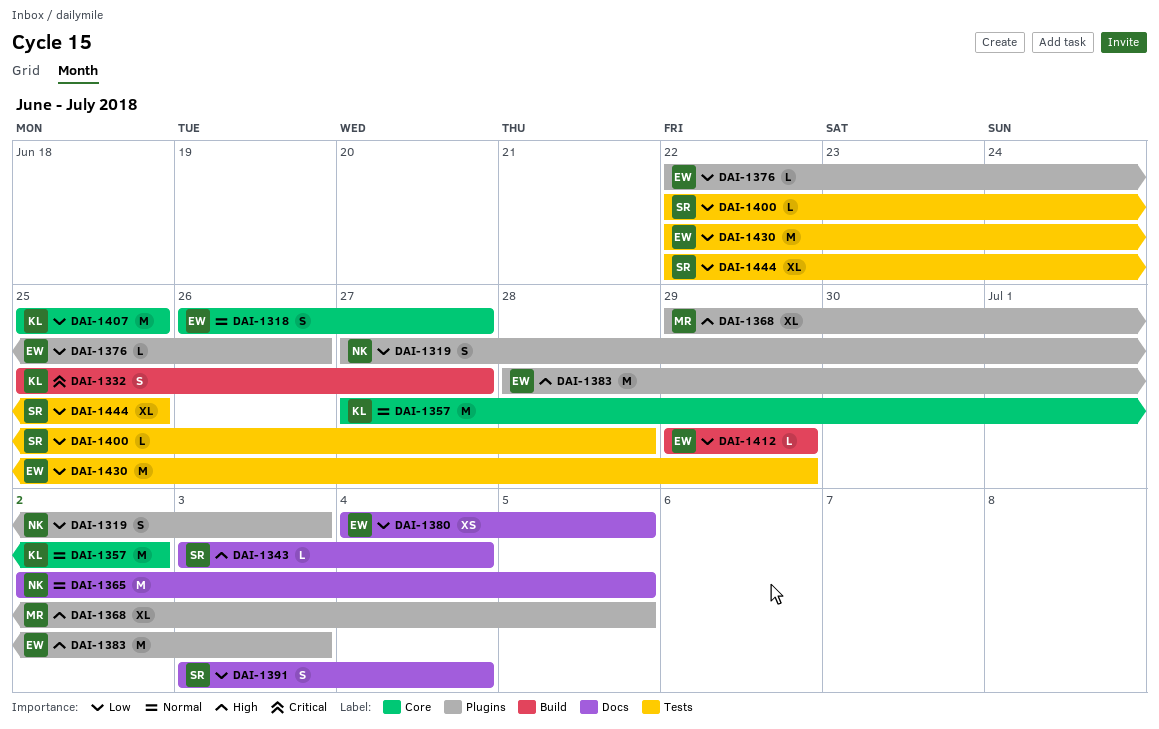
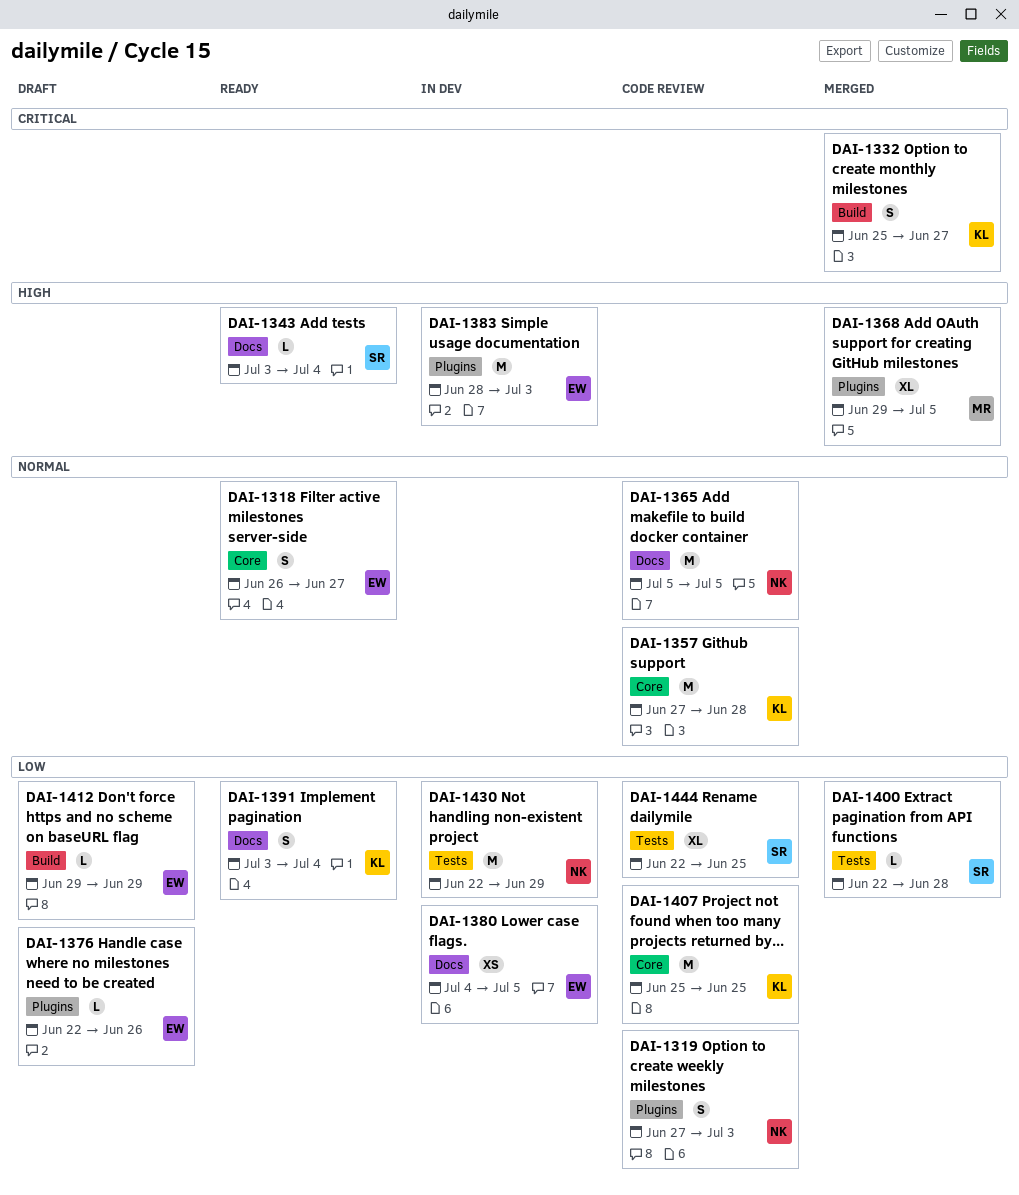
DAI-1357, due: Jul 2 -> Jun 28
DAI-1365, start: Jul 2 -> Jul 5
DAI-1391, owner: SR -> KL
DAI-1430, owner: EW -> NK

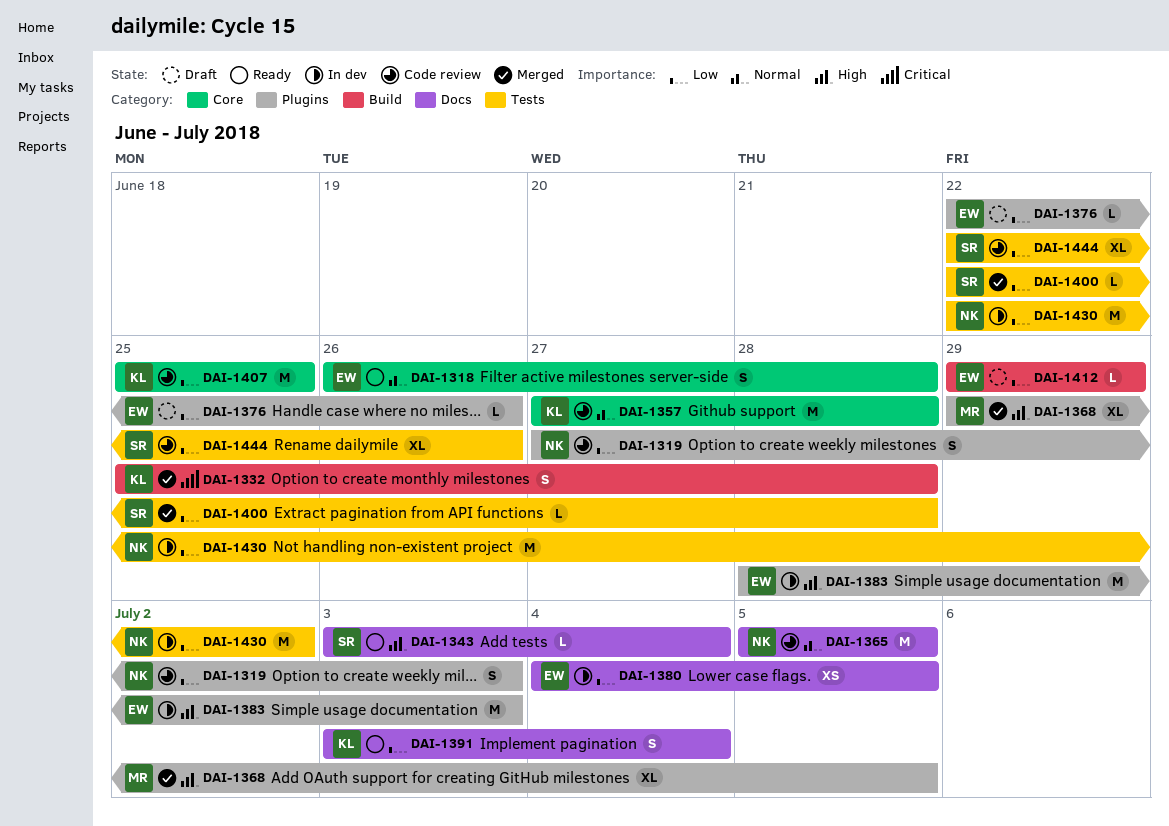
DAI-1318, due: Jun 27 -> Jun 28
DAI-1332, due: Jun 27 -> Jun 28
DAI-1430, due: Jun 29 -> Jul 2
DAI-1444, due: Jun 25 -> Jun 26

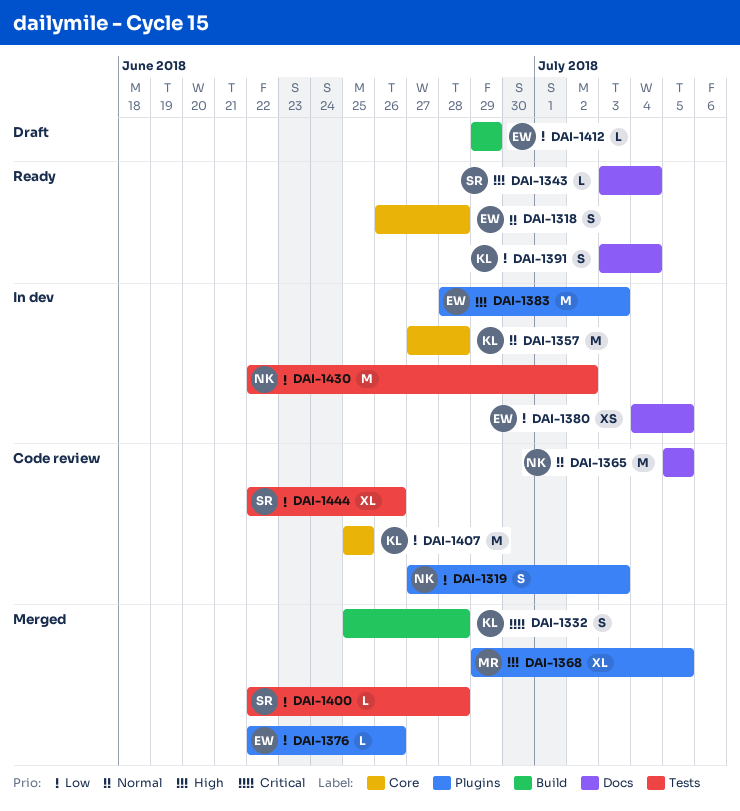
DAI-1357, status: Code review -> In dev
DAI-1376, status: Draft -> Merged

